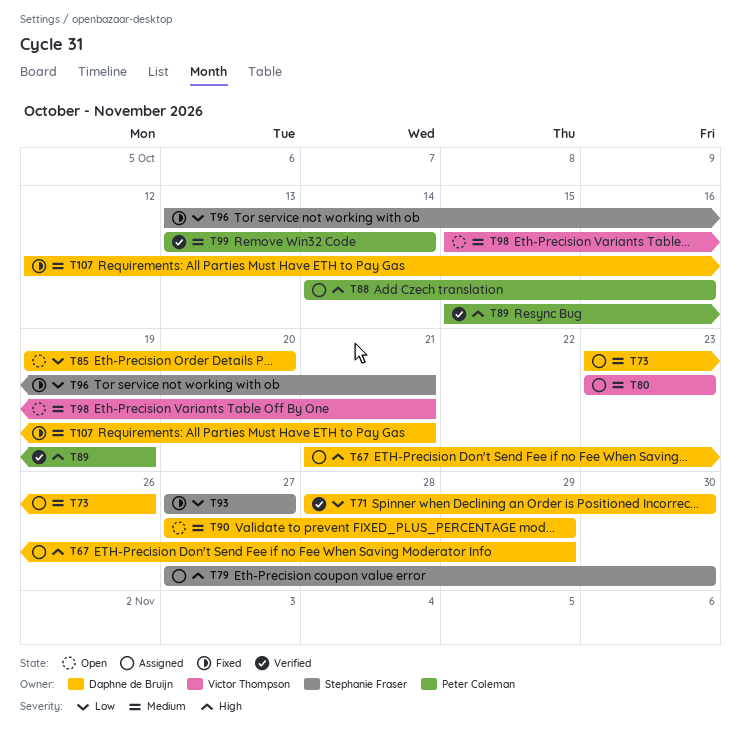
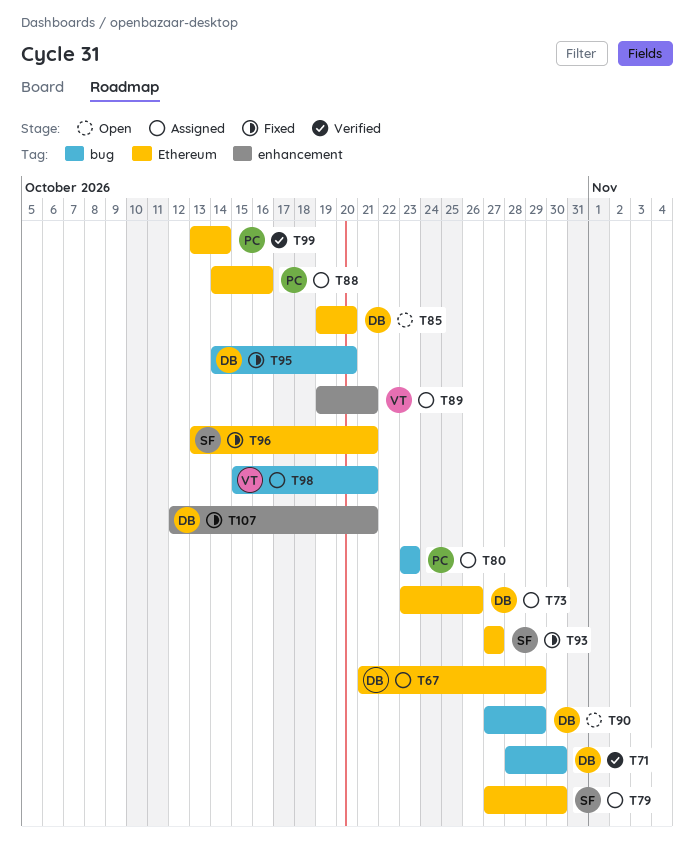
T80, owner: Victor Thompson -> Peter Coleman
T89, status: Verified -> Assigned
T89, owner: Peter Coleman -> Victor Thompson
T89, start: Oct 15 -> Oct 19
T89, due: Oct 19 -> Oct 21
T95: none -> present
T98, status: Open -> Assigned

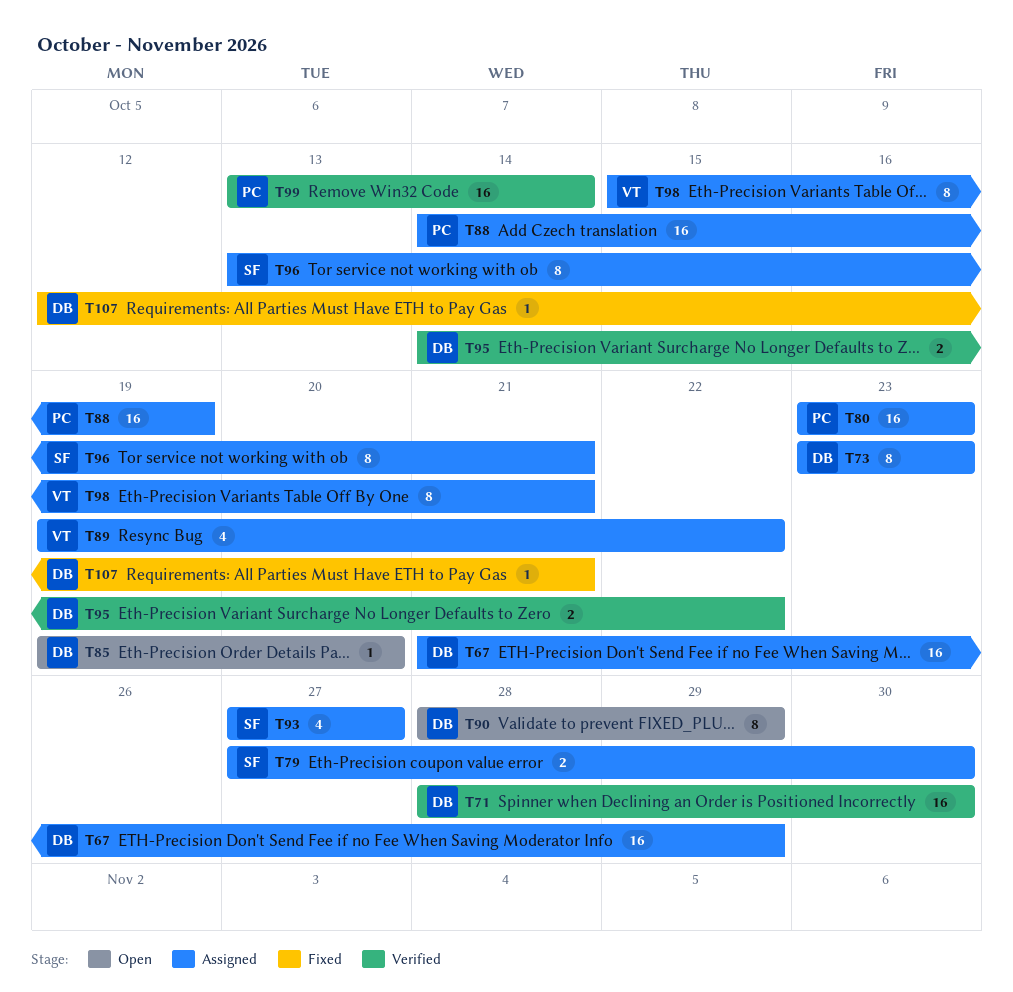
T73, due: Oct 26 -> Oct 23
T88, due: Oct 16 -> Oct 19
T89, due: Oct 21 -> Oct 22
T90, start: Oct 27 -> Oct 28
T93, status: Fixed -> Assigned
T95, status: Fixed -> Verified
T95, due: Oct 20 -> Oct 22
T96, status: Fixed -> Assigned

